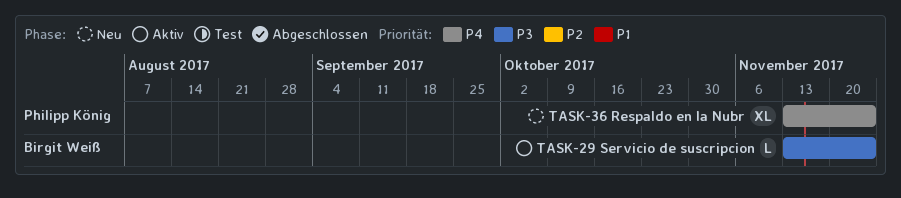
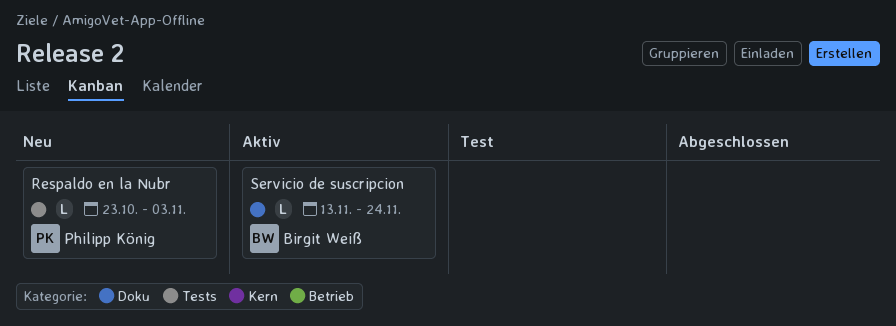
Respaldo en la Nubr, estimate: XL -> L
Respaldo en la Nubr, start: Nov 13 -> Oct 23
Respaldo en la Nubr, due: Nov 24 -> Nov 3

